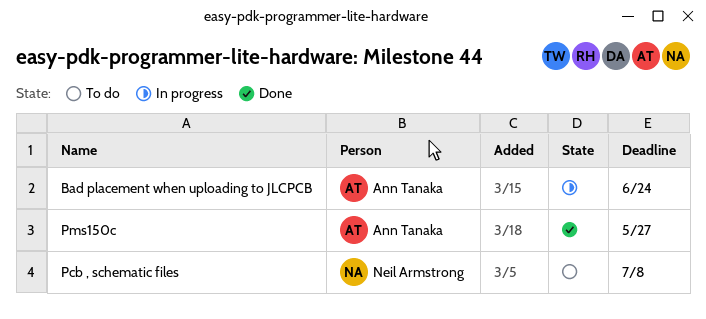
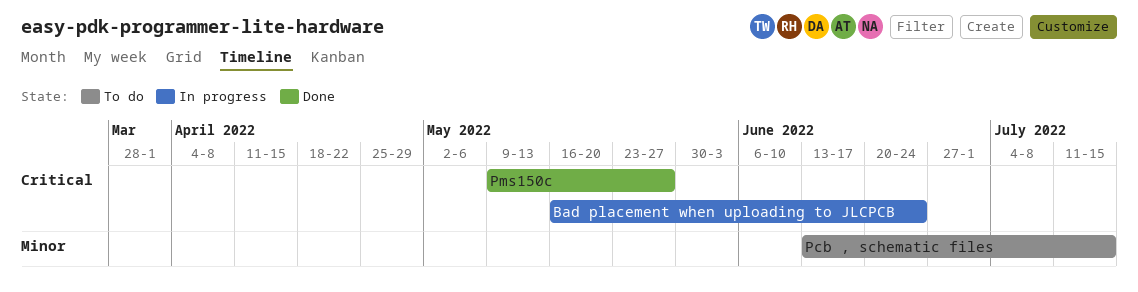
Pcb , schematic files, due: Jul 8 -> Jul 15

